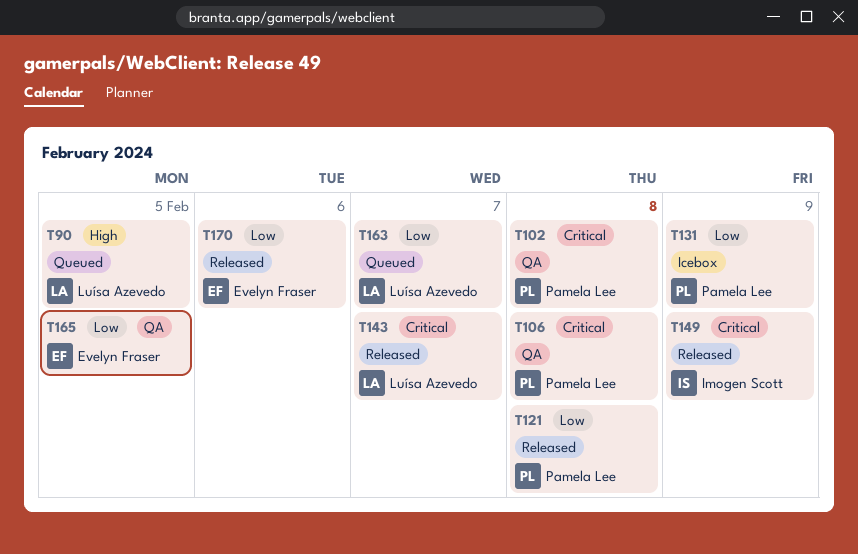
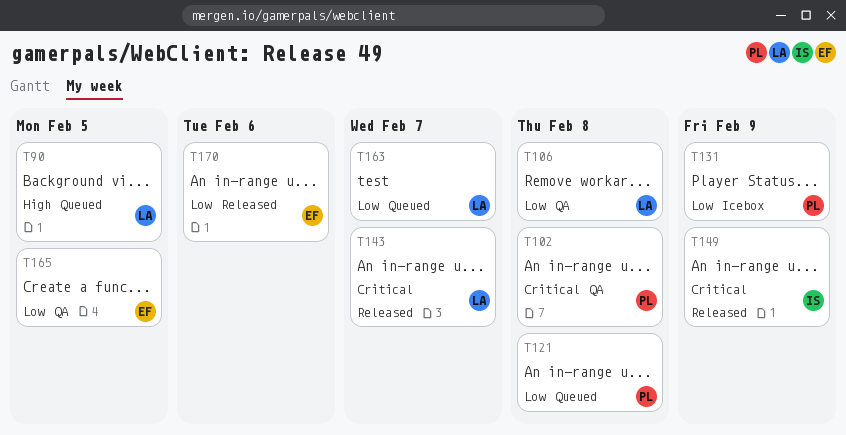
T106, owner: Pamela Lee -> Luísa Azevedo
T106, priority: Critical -> Low
T121, status: Released -> Queued

